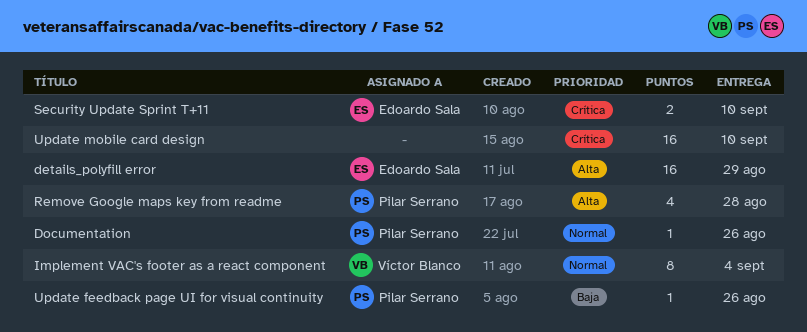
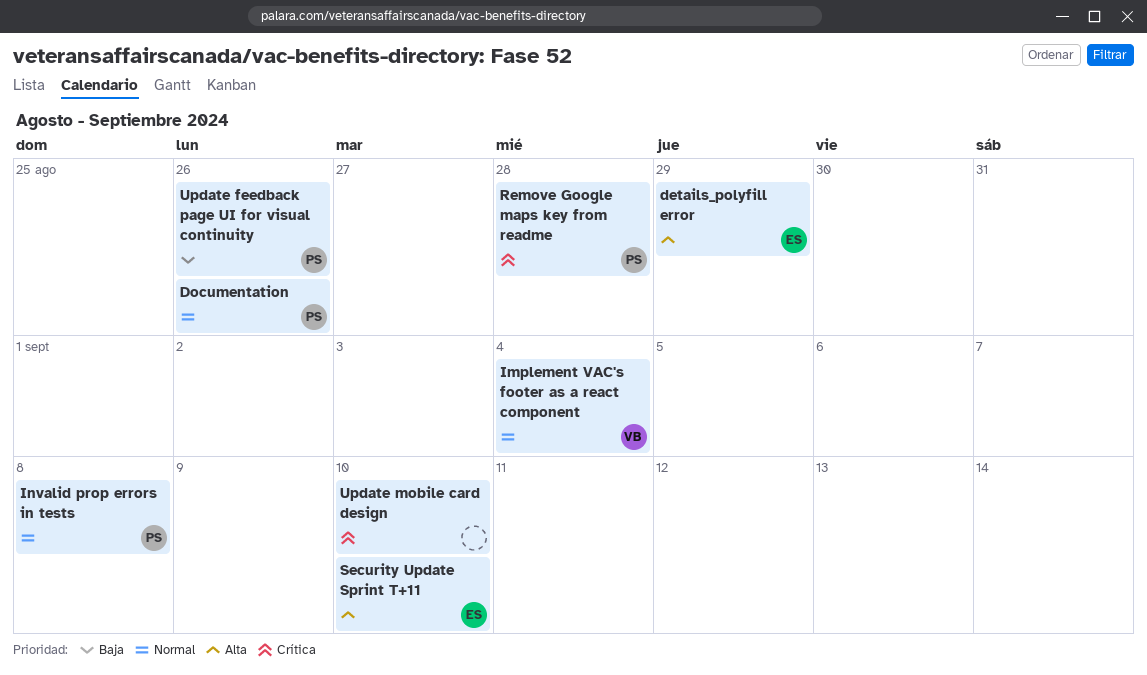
Invalid prop errors in tests: none -> present
Remove Google maps key from readme, priority: Alta -> Crítica
Security Update Sprint T+11, priority: Crítica -> Alta

